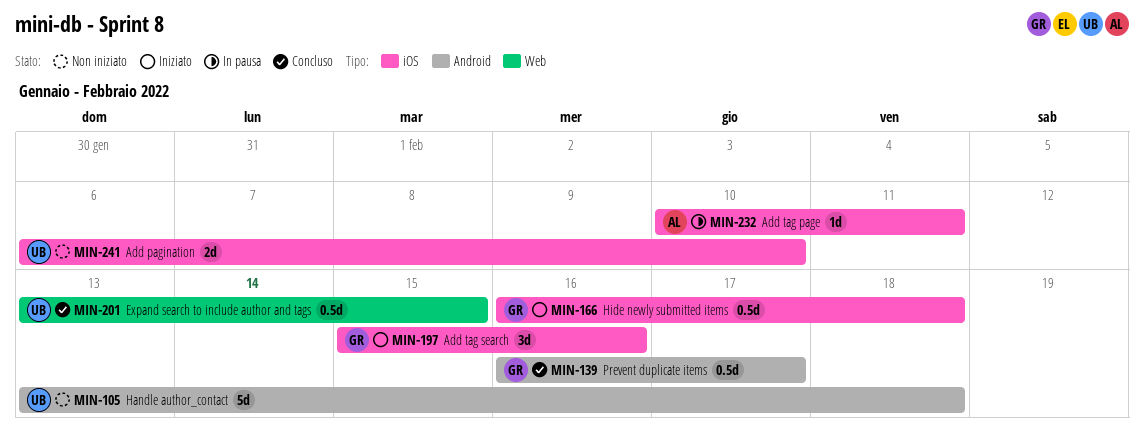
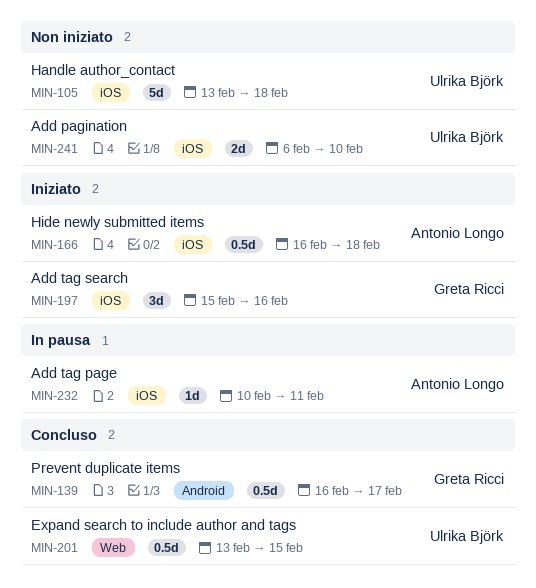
MIN-105, label: Android -> iOS
MIN-166, owner: Greta Ricci -> Antonio Longo

